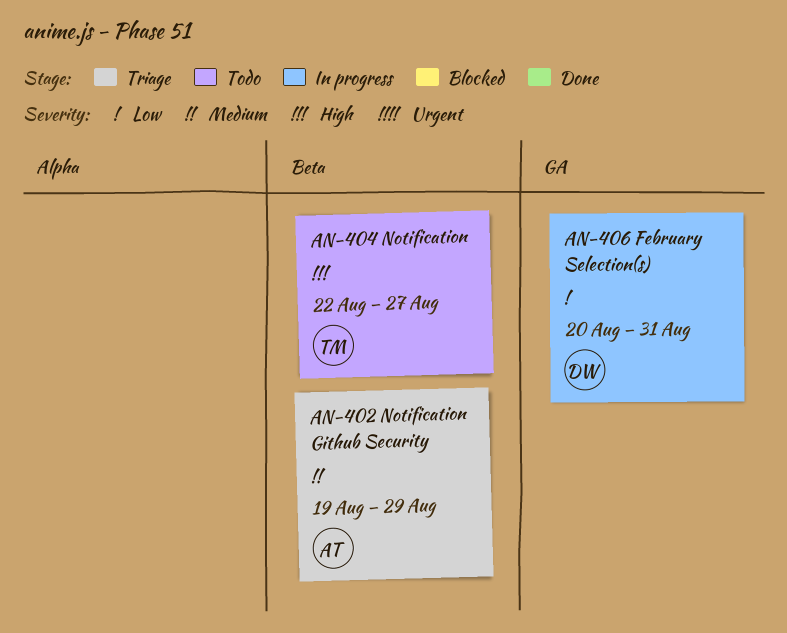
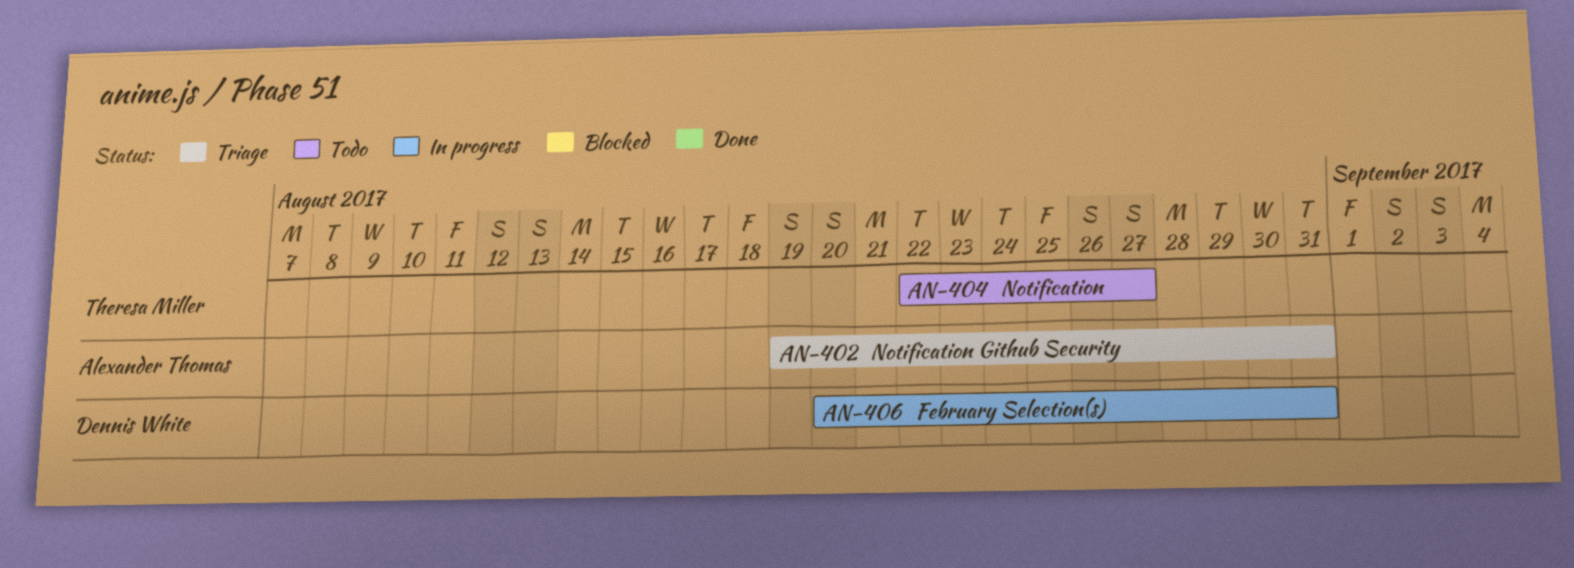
AN-402, due: Aug 29 -> Aug 31

